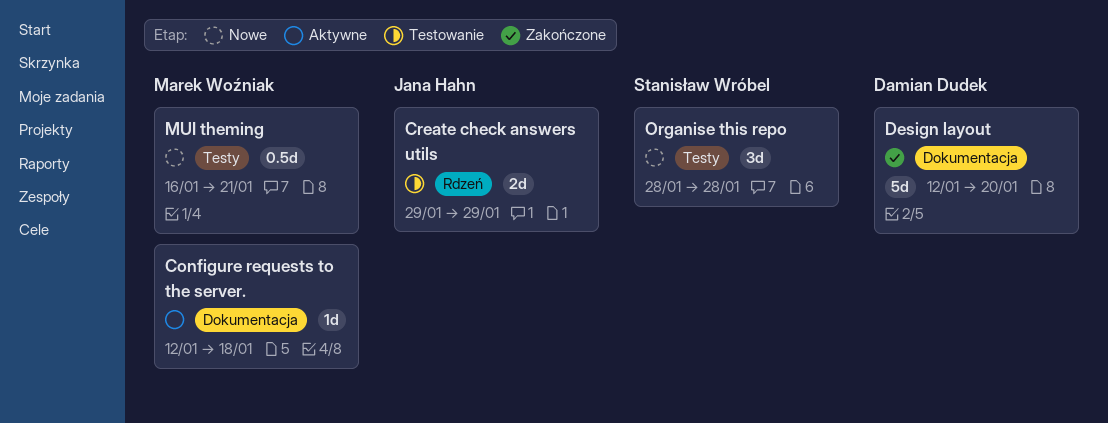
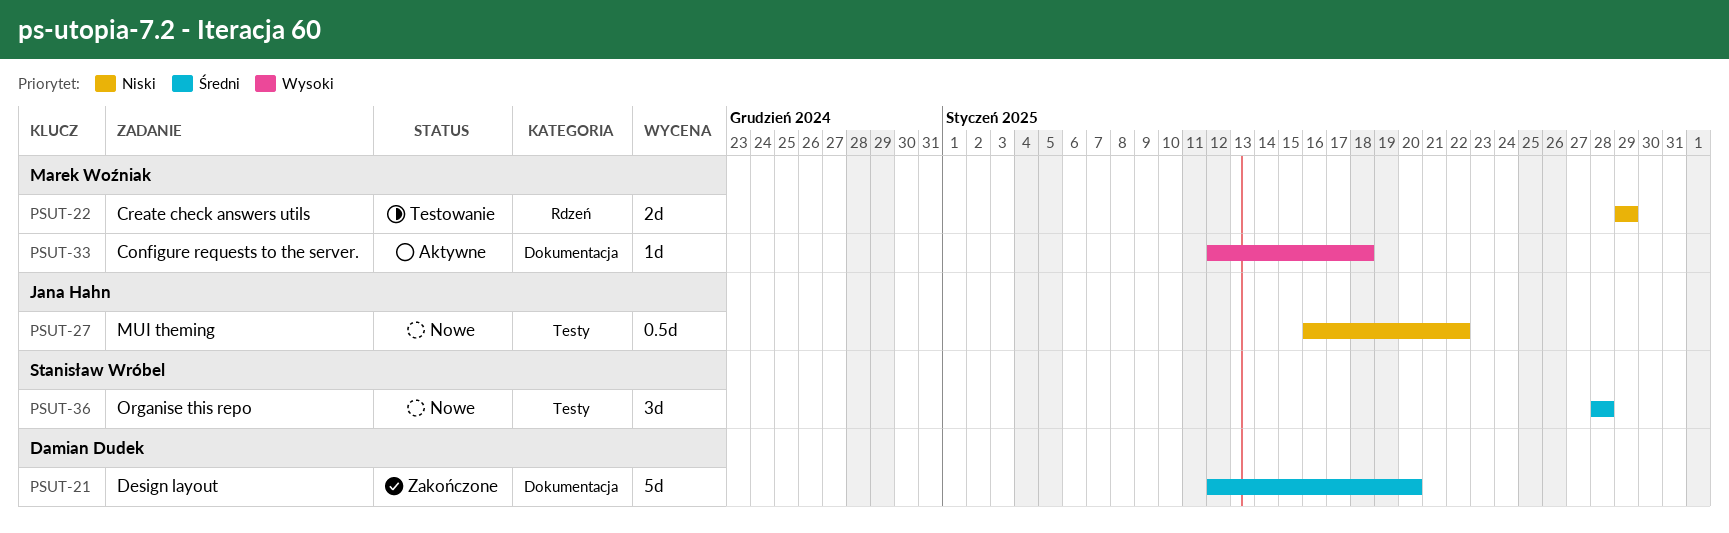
Create check answers utils, owner: Jana Hahn -> Marek Woźniak
MUI theming, owner: Marek Woźniak -> Jana Hahn
MUI theming, due: Jan 21 -> Jan 22

